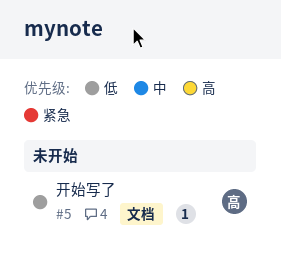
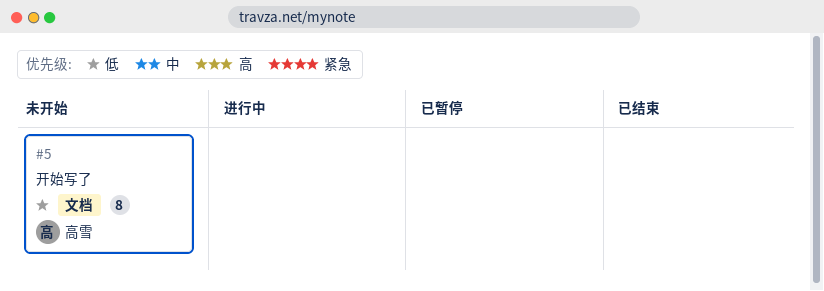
#5, estimate: 1 -> 8

